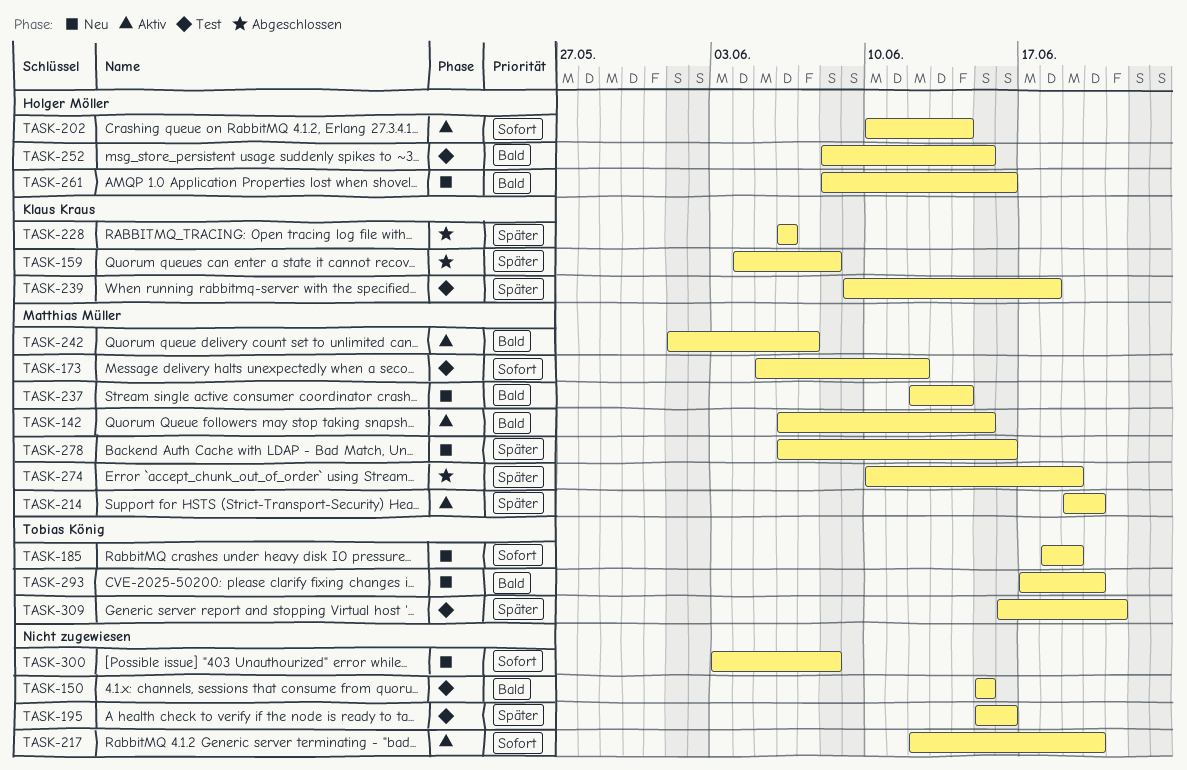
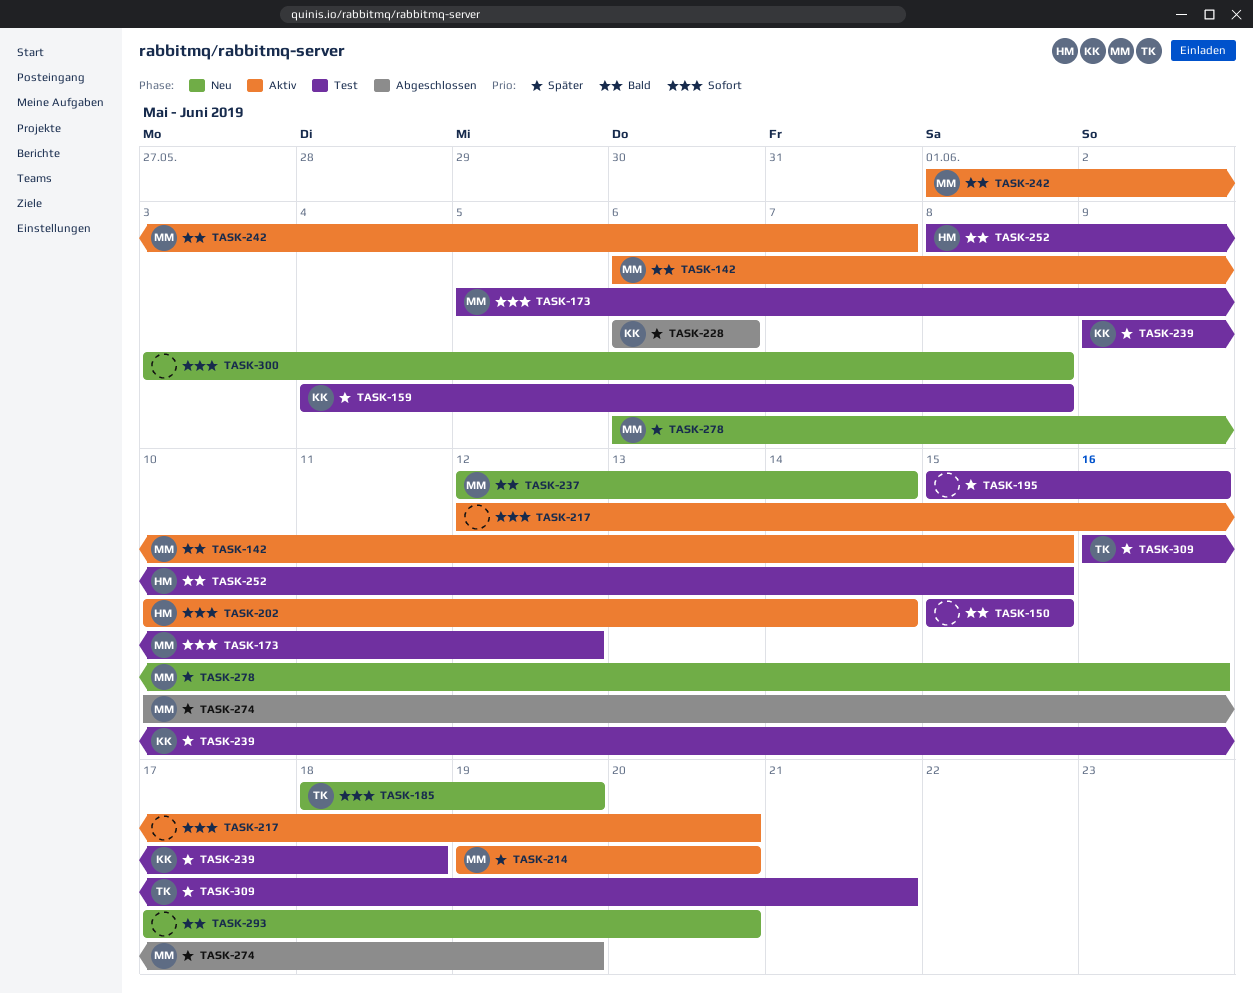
TASK-159, status: Abgeschlossen -> Test
TASK-261: present -> none
TASK-293, owner: Tobias König -> none

